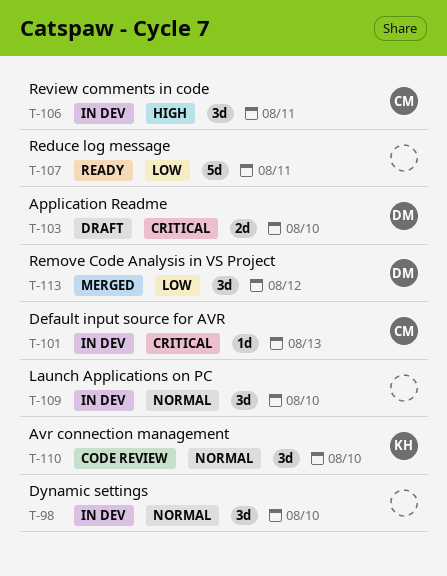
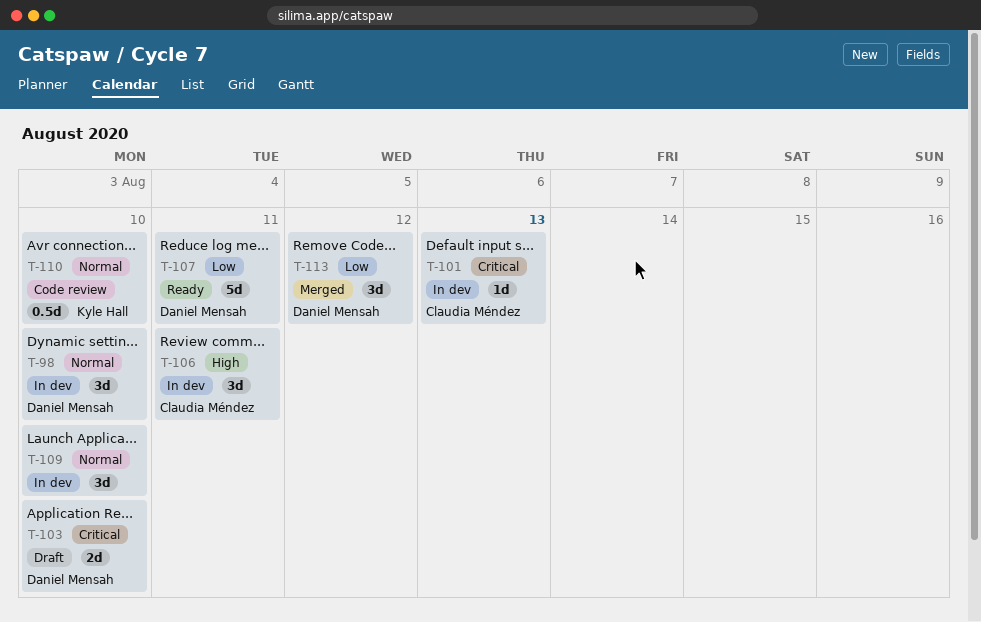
T-98, owner: none -> Daniel Mensah
T-107, owner: none -> Daniel Mensah
T-110, estimate: 3d -> 0.5d

